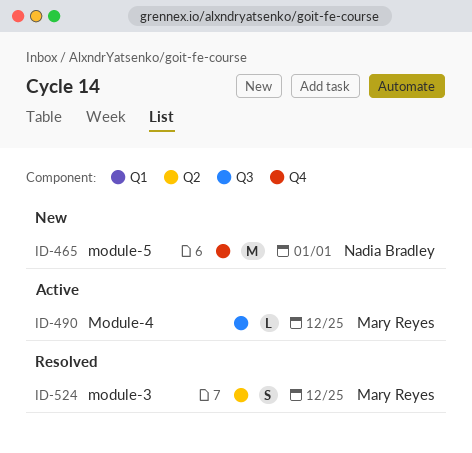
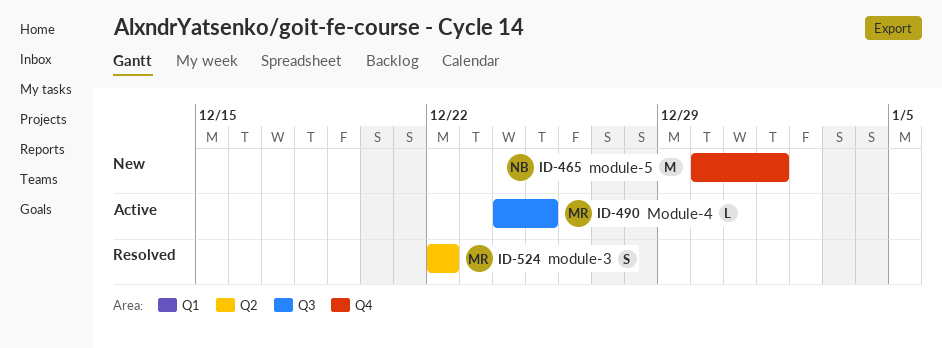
ID-524, due: Dec 25 -> Dec 22

